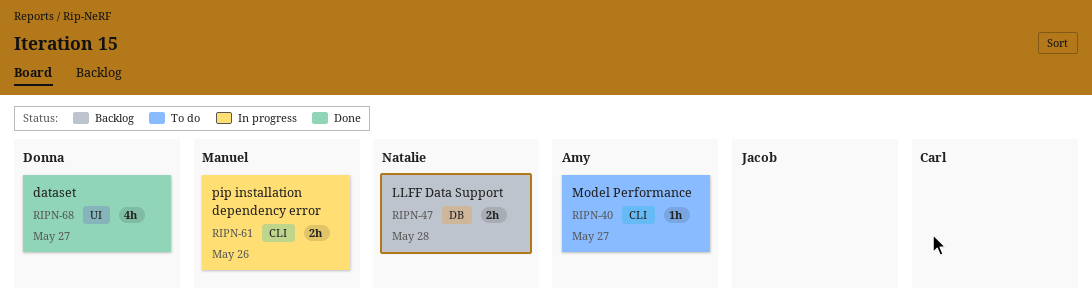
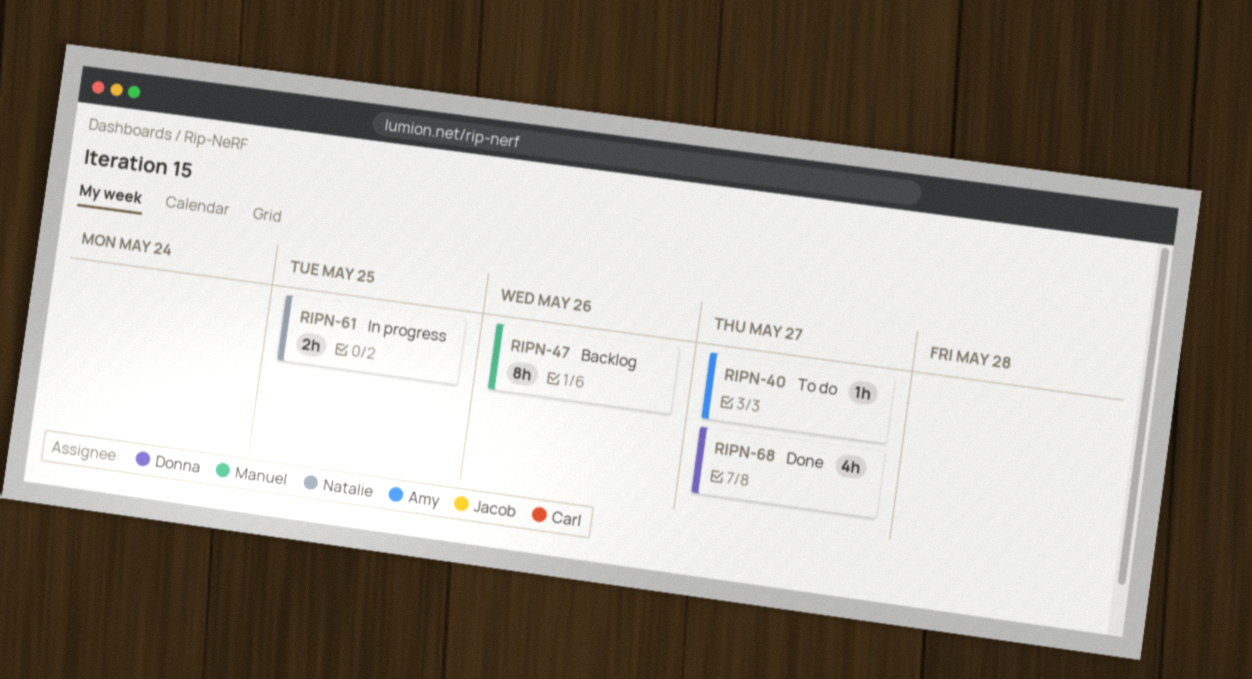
RIPN-47, owner: Natalie -> Manuel
RIPN-47, estimate: 2h -> 8h
RIPN-47, due: May 28 -> May 26
RIPN-61, owner: Manuel -> Natalie
RIPN-61, due: May 26 -> May 25

